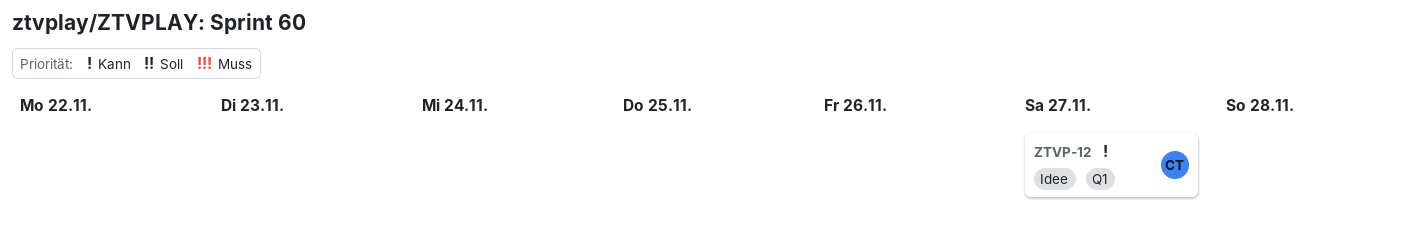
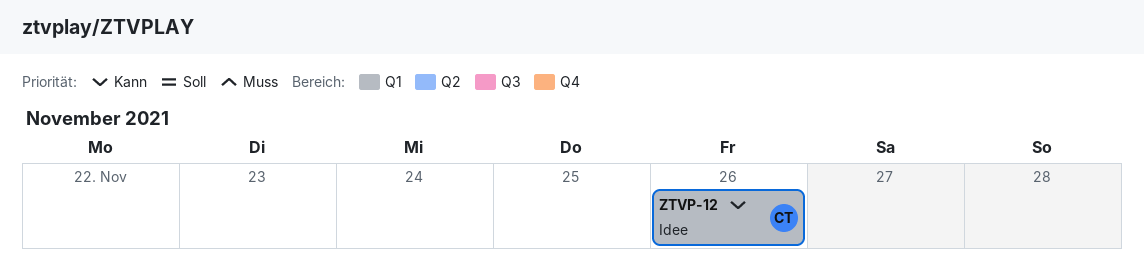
ZTVP-12, due: Nov 27 -> Nov 26

